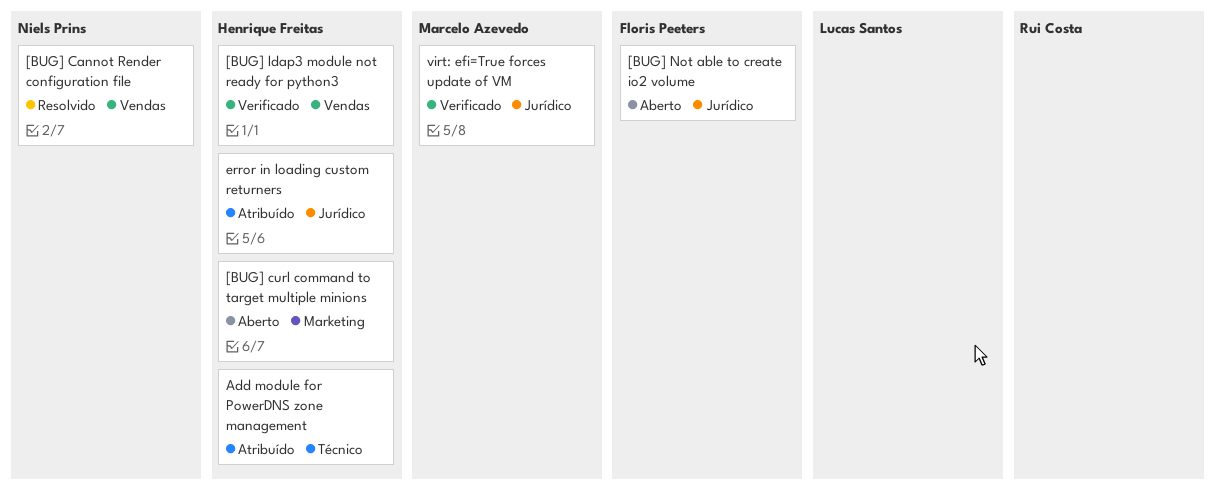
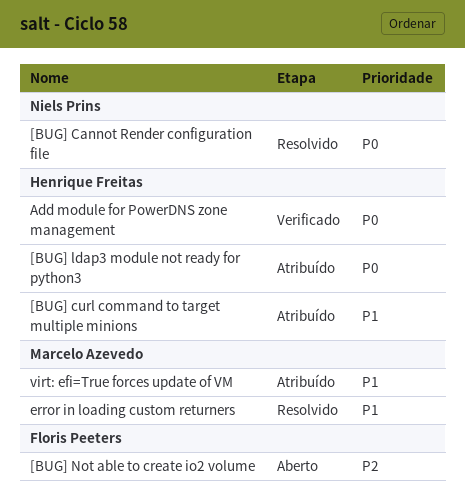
[BUG] curl command to target multiple minions, status: Aberto -> Atribuído
[BUG] ldap3 module not ready for python3, status: Verificado -> Atribuído
Add module for PowerDNS zone management, status: Atribuído -> Verificado
error in loading custom returners, status: Atribuído -> Resolvido
error in loading custom returners, owner: Henrique Freitas -> Marcelo Azevedo
virt: efi=True forces update of VM, status: Verificado -> Atribuído

